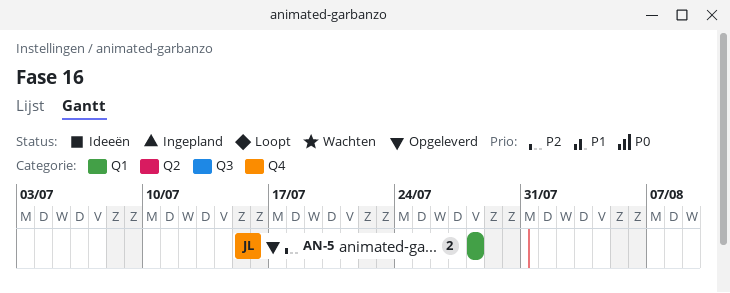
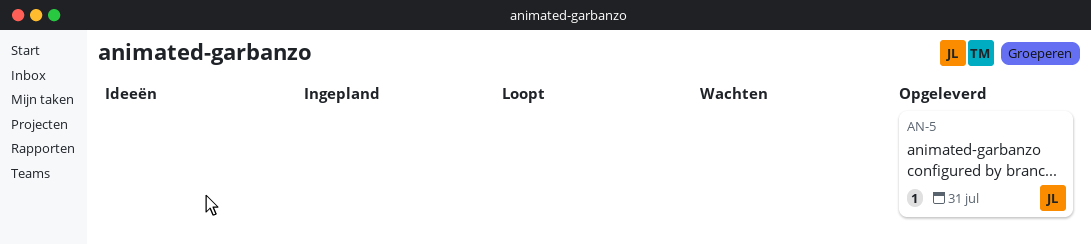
AN-5, estimate: 2 -> 1
AN-5, due: Jul 28 -> Jul 31

